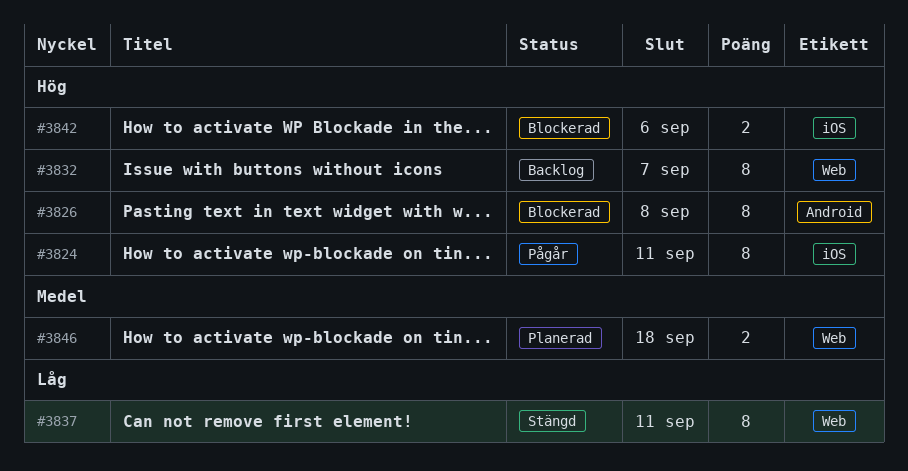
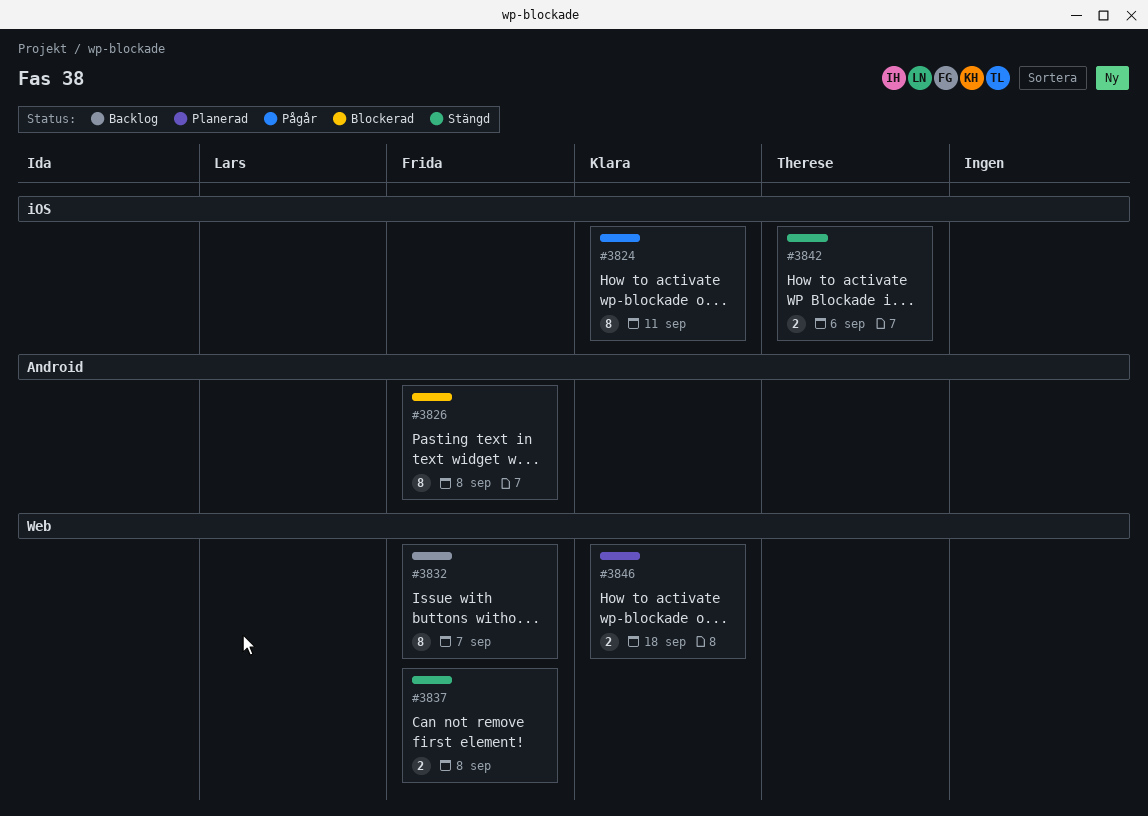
#3837, estimate: 8 -> 2
#3837, due: Sep 11 -> Sep 8
#3842, status: Blockerad -> Stängd

